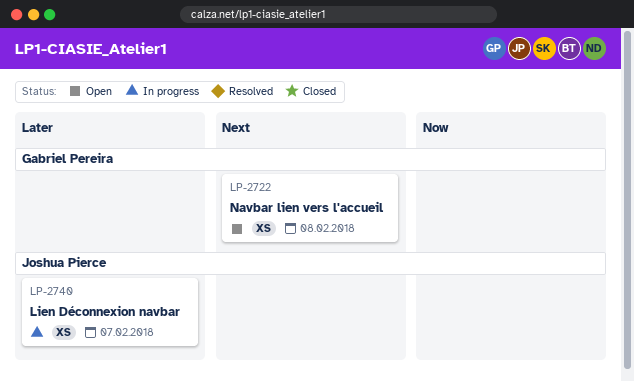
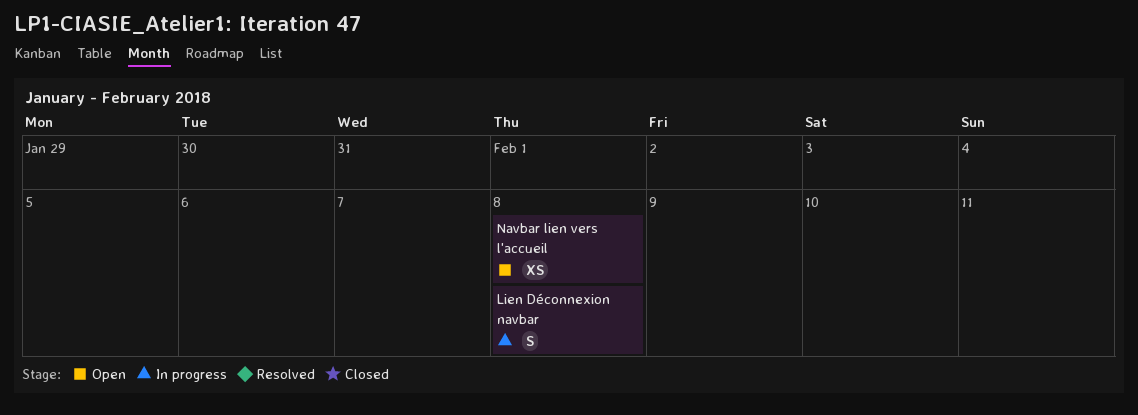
Lien Déconnexion navbar, estimate: XS -> S
Lien Déconnexion navbar, due: Feb 7 -> Feb 8

